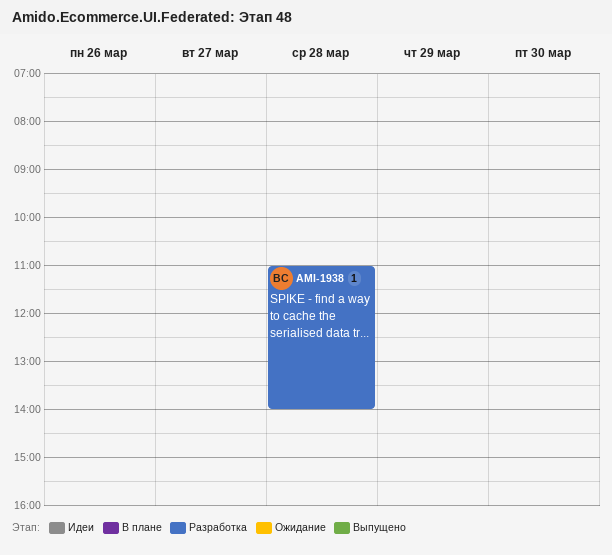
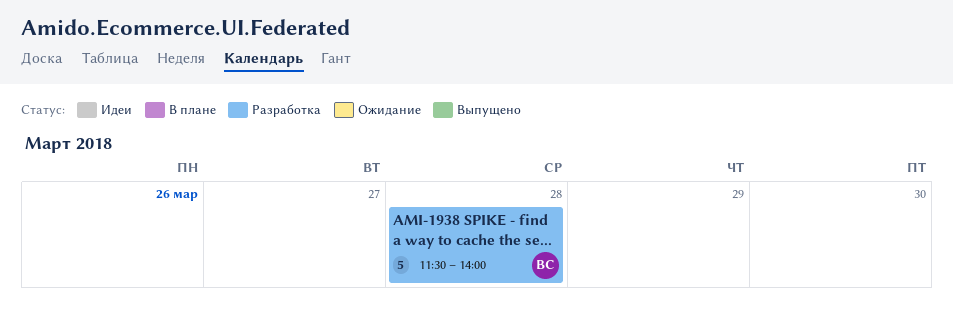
AMI-1938, estimate: 1 -> 5
AMI-1938, begins: 11:00 -> 11:30

